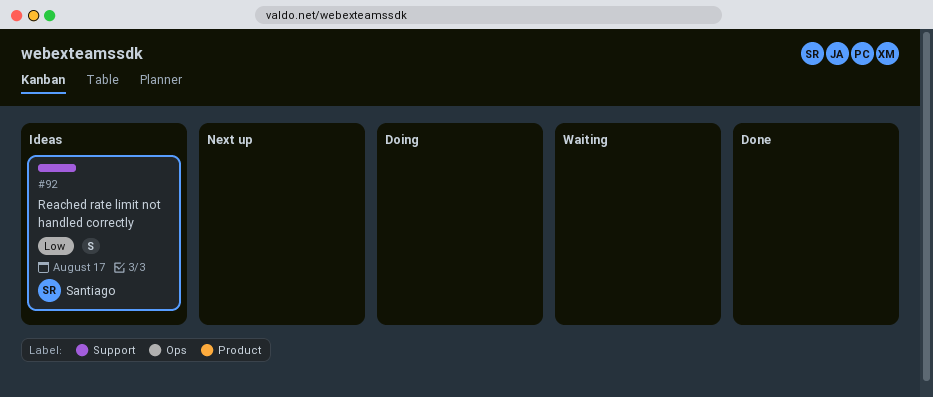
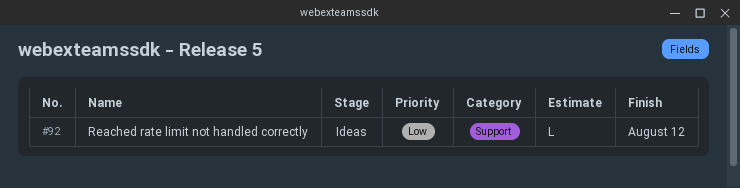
#92, estimate: S -> L
#92, due: Aug 17 -> Aug 12

